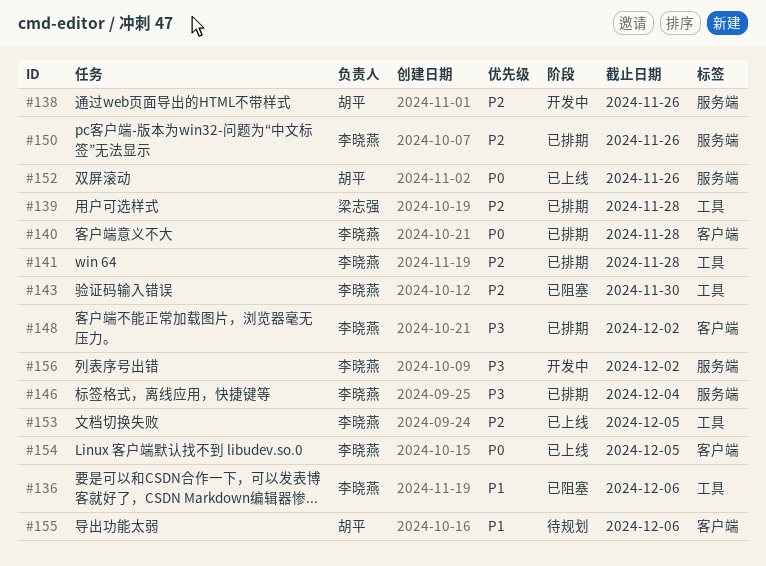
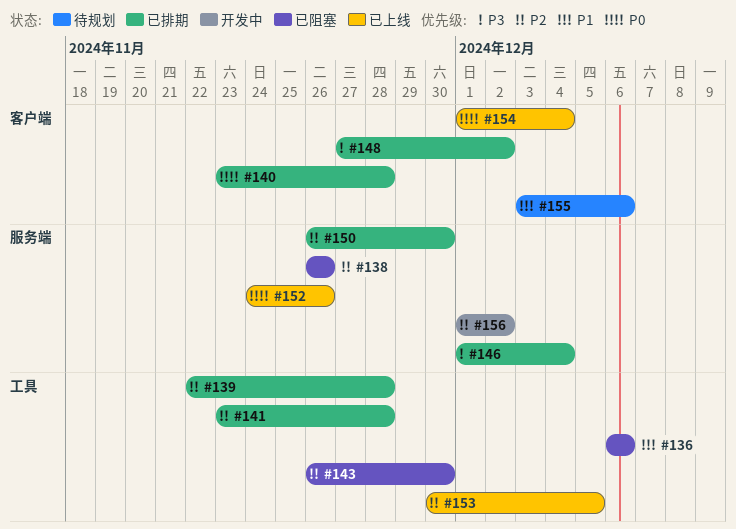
#138, status: 开发中 -> 已阻塞
#150, due: Nov 26 -> Nov 30
#154, due: Dec 5 -> Dec 4
#156, priority: P3 -> P2

